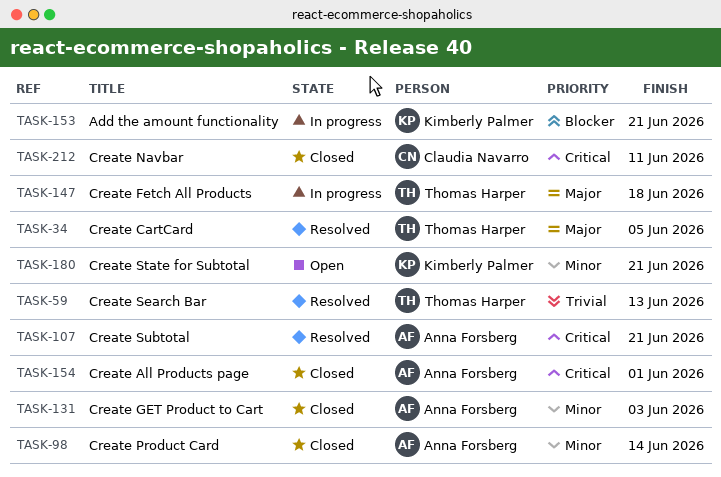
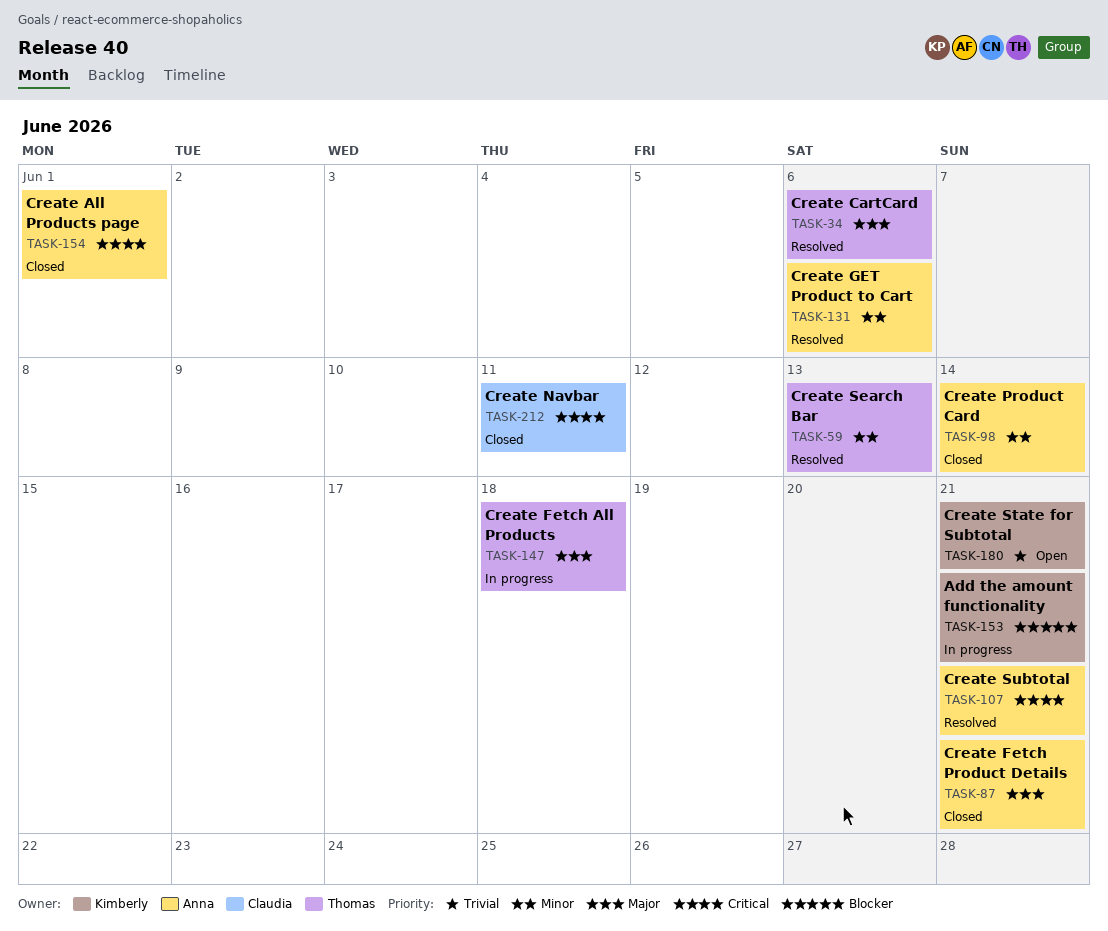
TASK-34, due: Jun 5 -> Jun 6
TASK-59, priority: Trivial -> Minor
TASK-87: none -> present
TASK-131, status: Closed -> Resolved
TASK-131, due: Jun 3 -> Jun 6
TASK-180, priority: Minor -> Trivial

